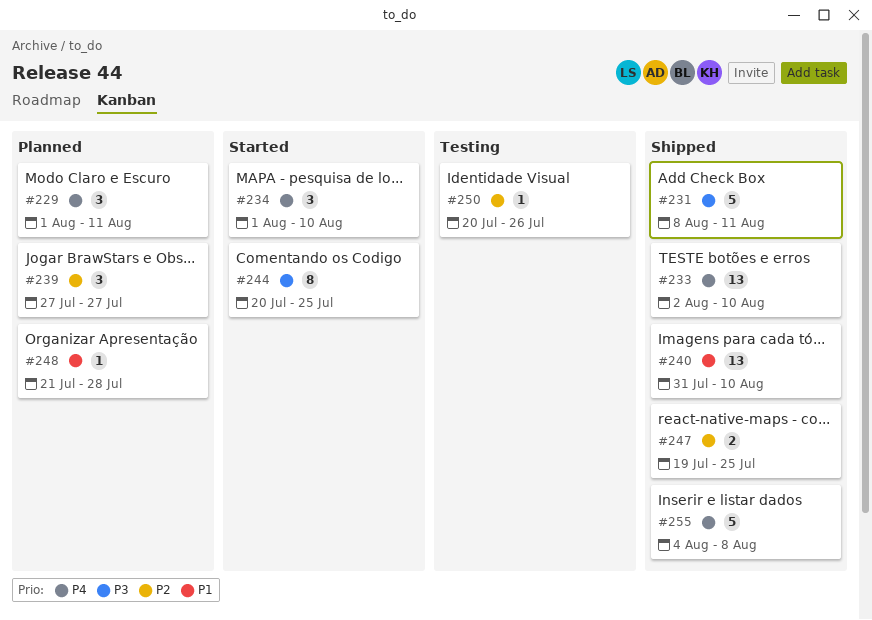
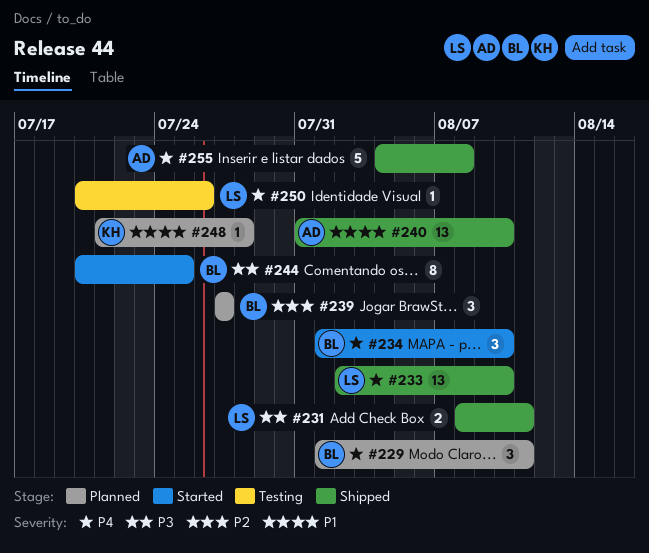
#231, estimate: 5 -> 2
#247: present -> none
#250, priority: P2 -> P4

